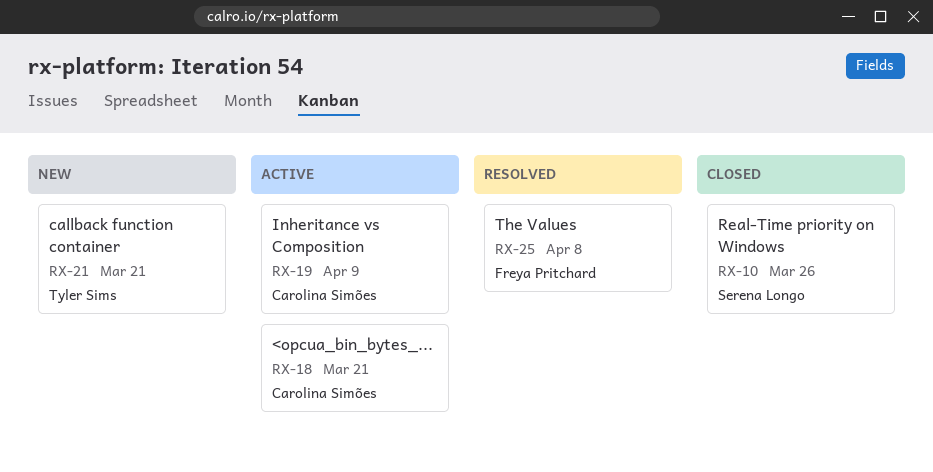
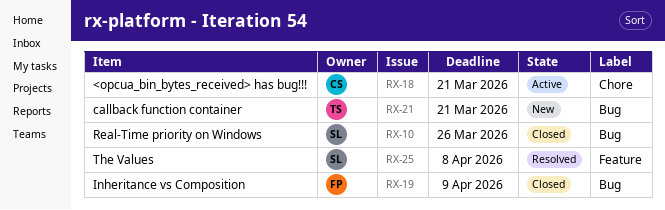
RX-19, status: Active -> Closed
RX-19, owner: Carolina Simões -> Freya Pritchard
RX-25, owner: Freya Pritchard -> Serena Longo

